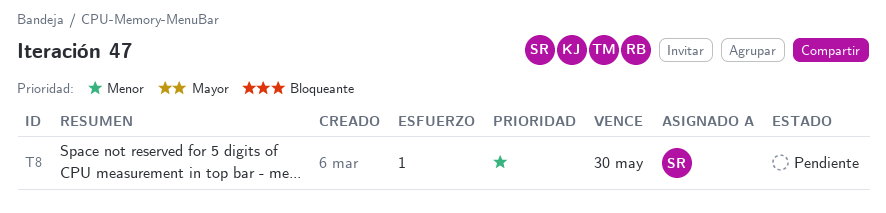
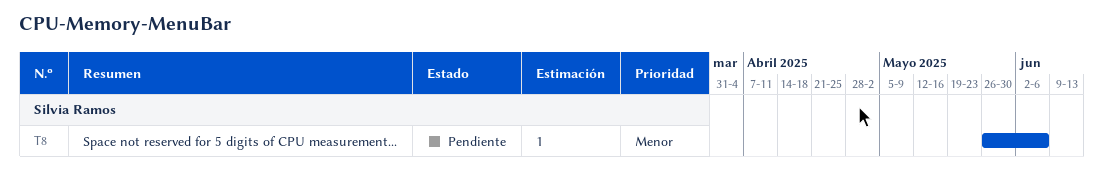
T8, due: May 30 -> Jun 6

